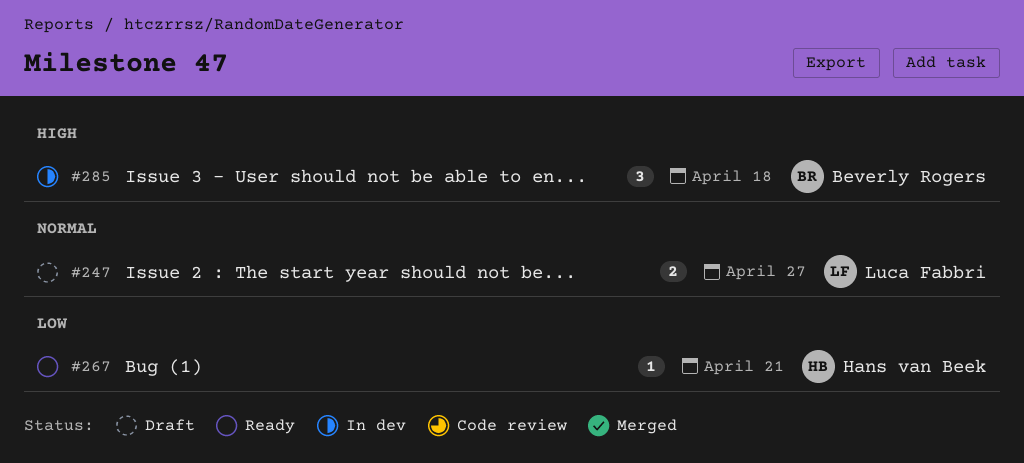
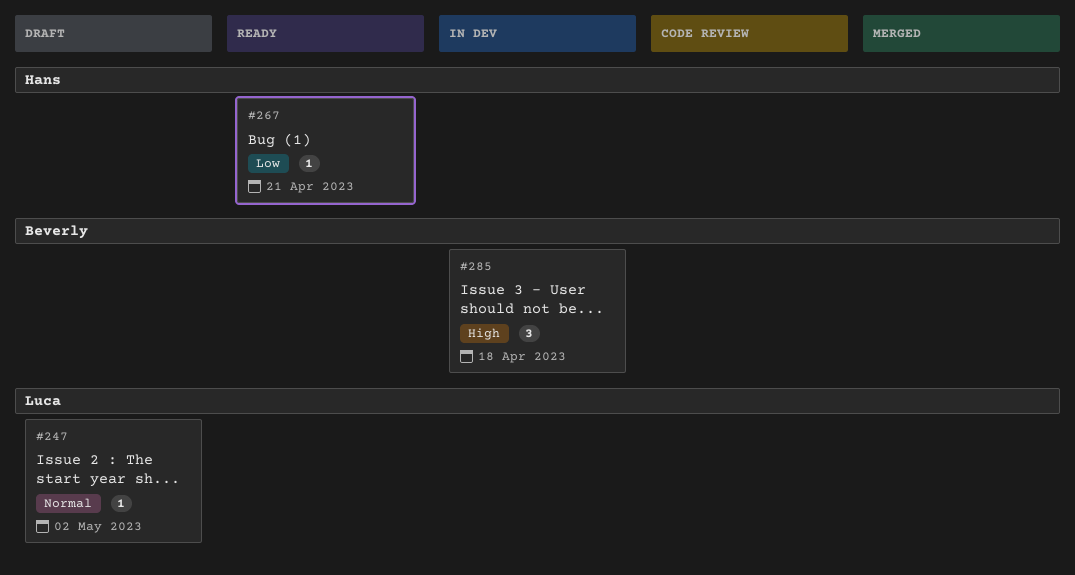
#247, estimate: 2 -> 1
#247, due: Apr 27 -> May 2

